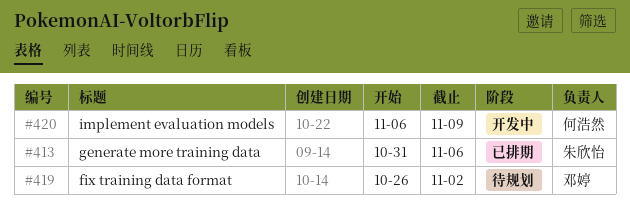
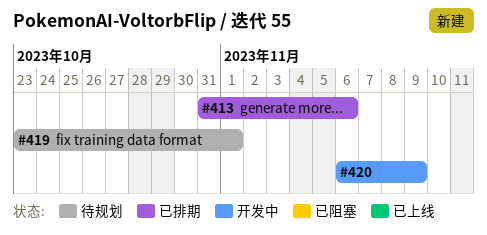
#419, start: Oct 26 -> Oct 23
#419, due: Nov 2 -> Nov 1

